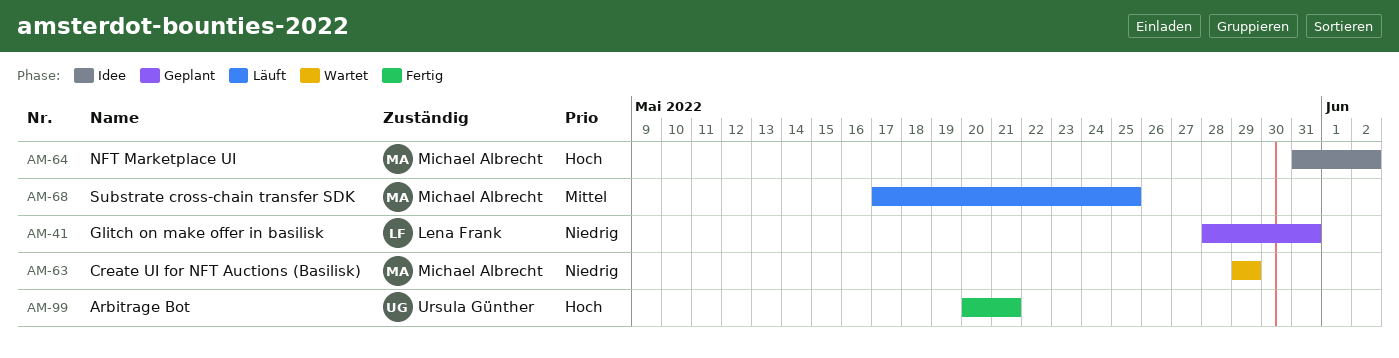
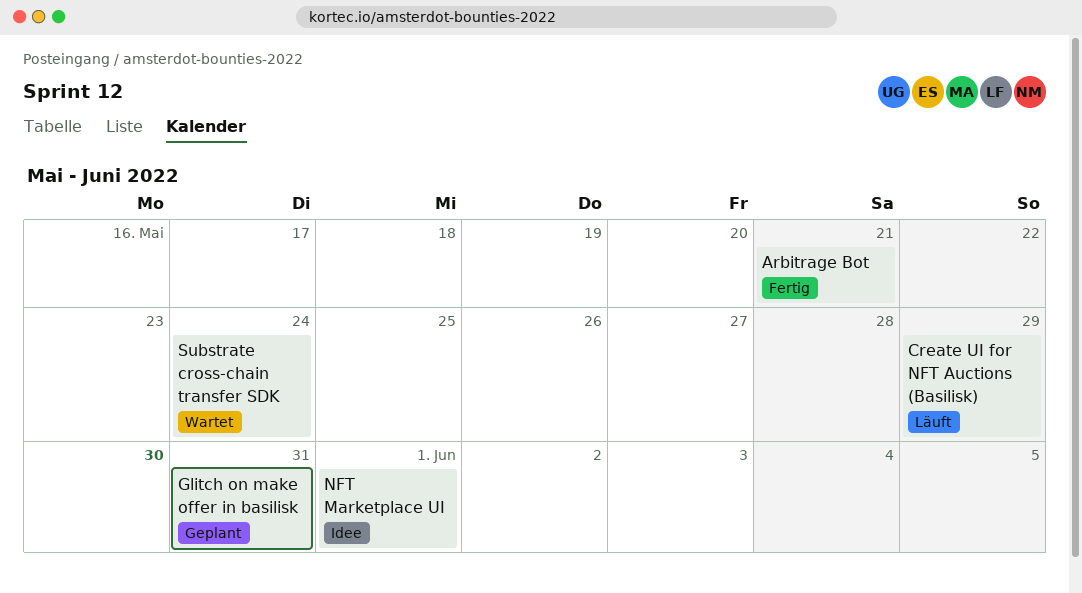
Create UI for NFT Auctions (Basilisk), status: Wartet -> Läuft
NFT Marketplace UI, due: Jun 2 -> Jun 1
Substrate cross-chain transfer SDK, status: Läuft -> Wartet
Substrate cross-chain transfer SDK, due: May 25 -> May 24

